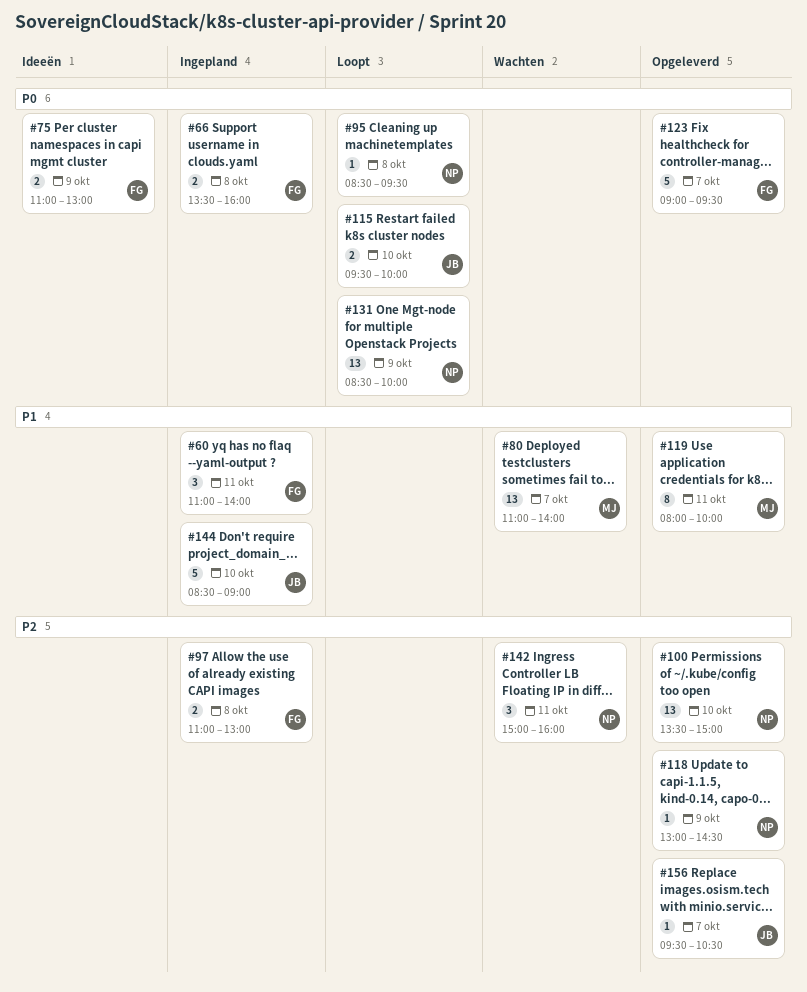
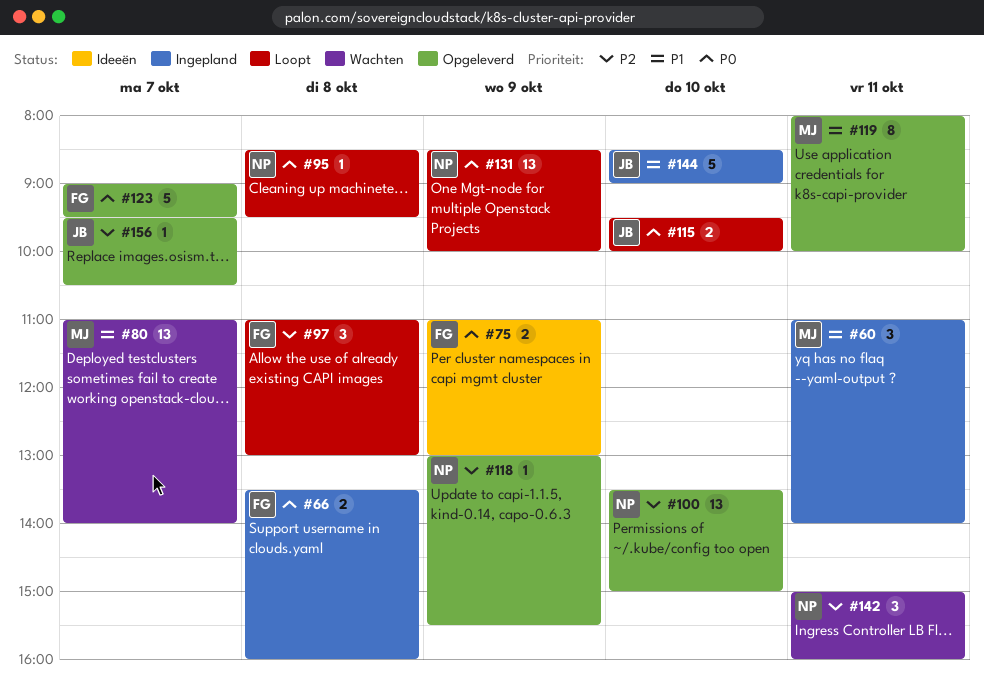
#60, owner: FG -> MJ
#97, status: Ingepland -> Loopt
#97, estimate: 2 -> 3
#118, ends: 14:30 -> 15:30

